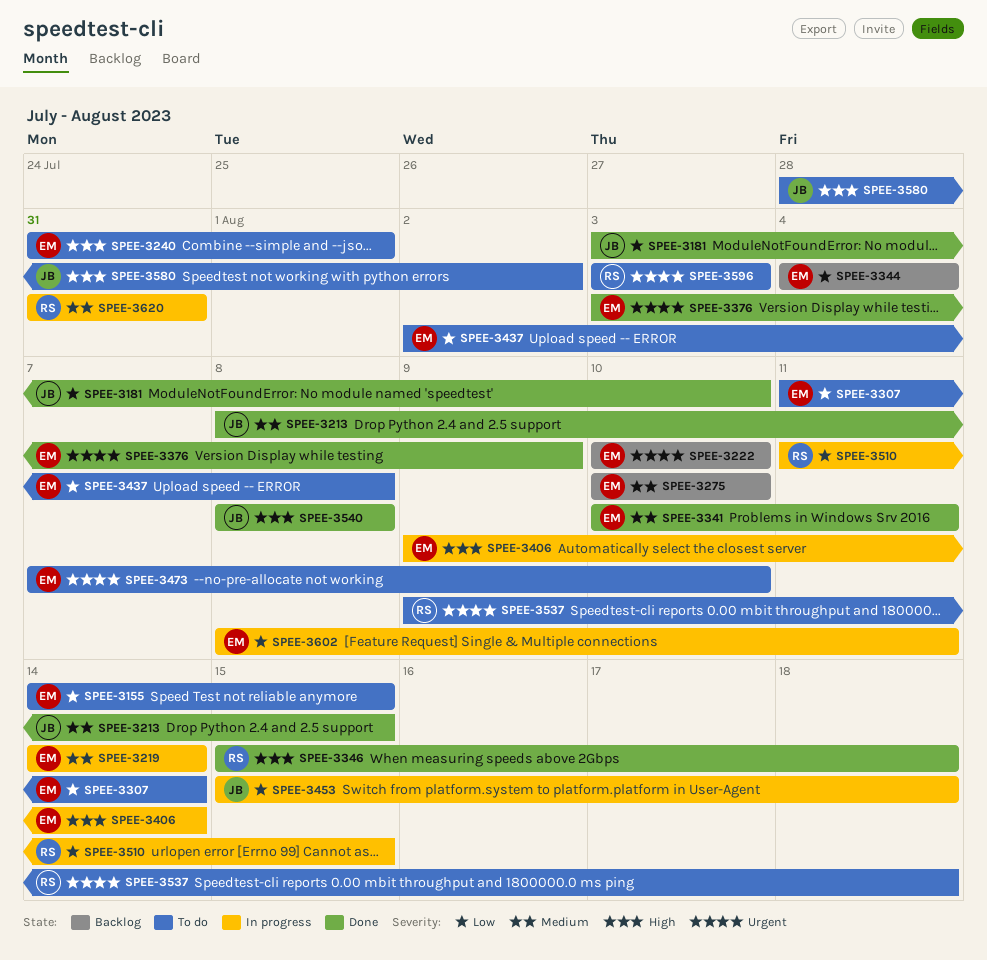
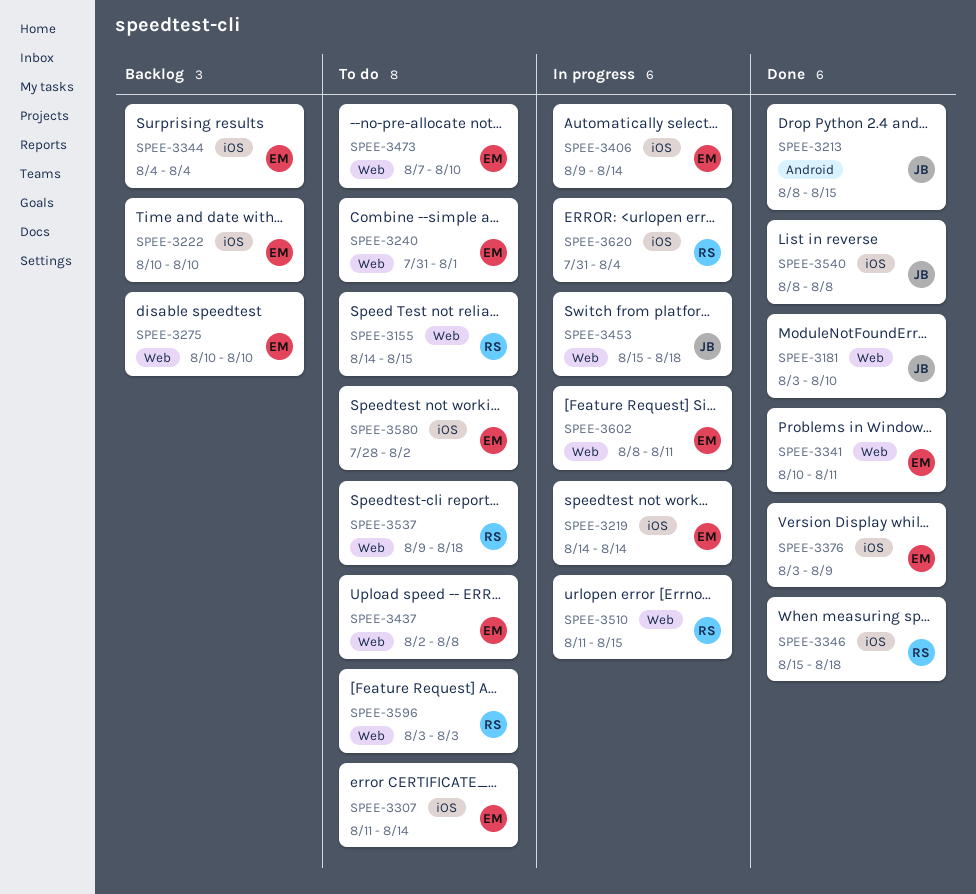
SPEE-3155, owner: EM -> RS
SPEE-3580, owner: JB -> EM
SPEE-3620, due: Jul 31 -> Aug 4

